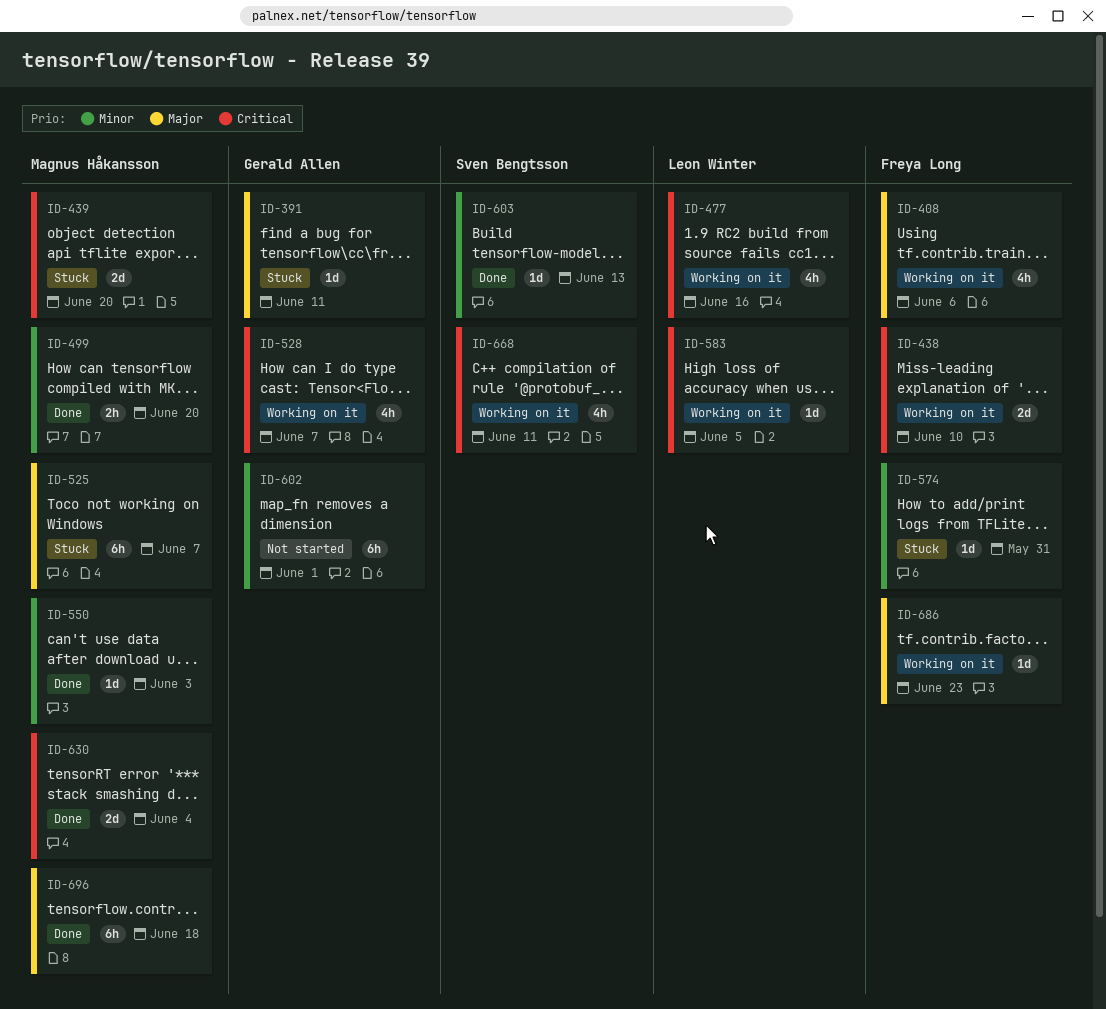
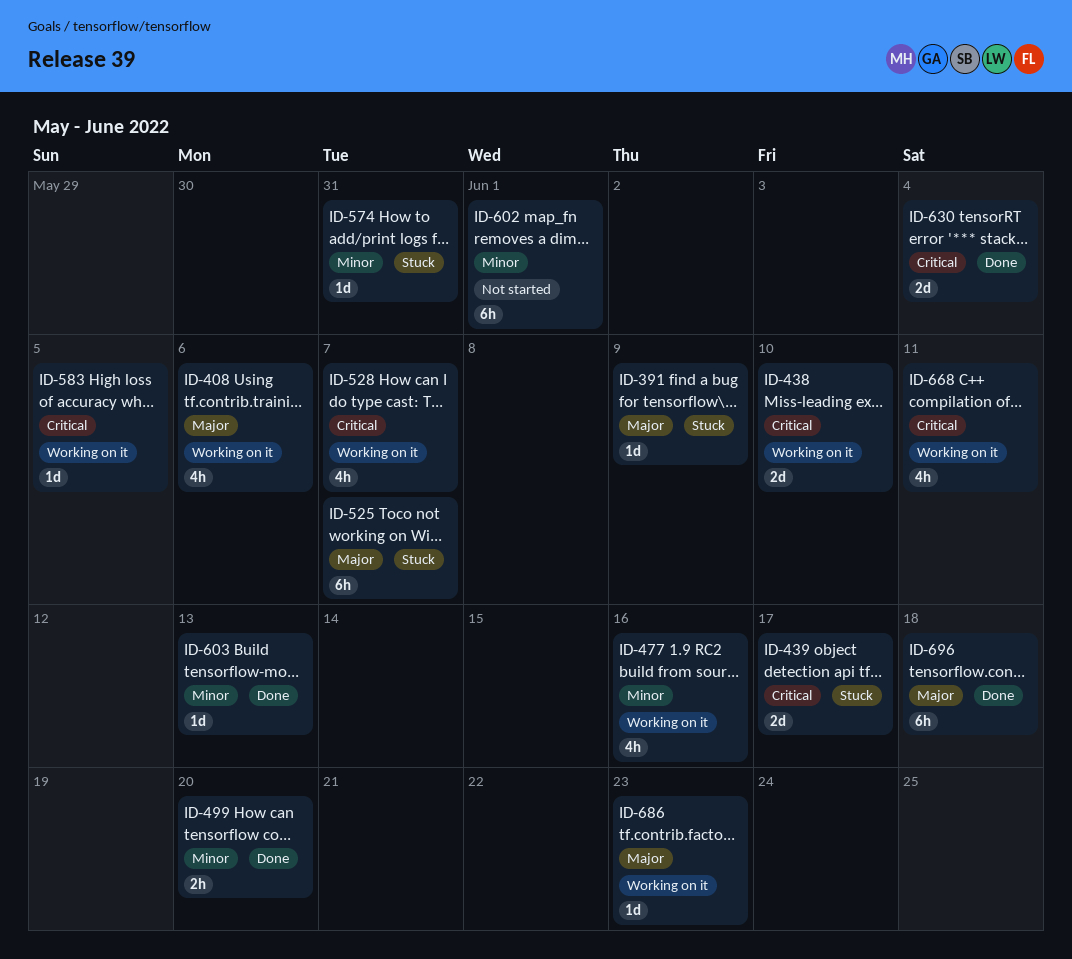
ID-391, due: Jun 11 -> Jun 9
ID-439, due: Jun 20 -> Jun 17
ID-477, priority: Critical -> Minor
ID-550: present -> none

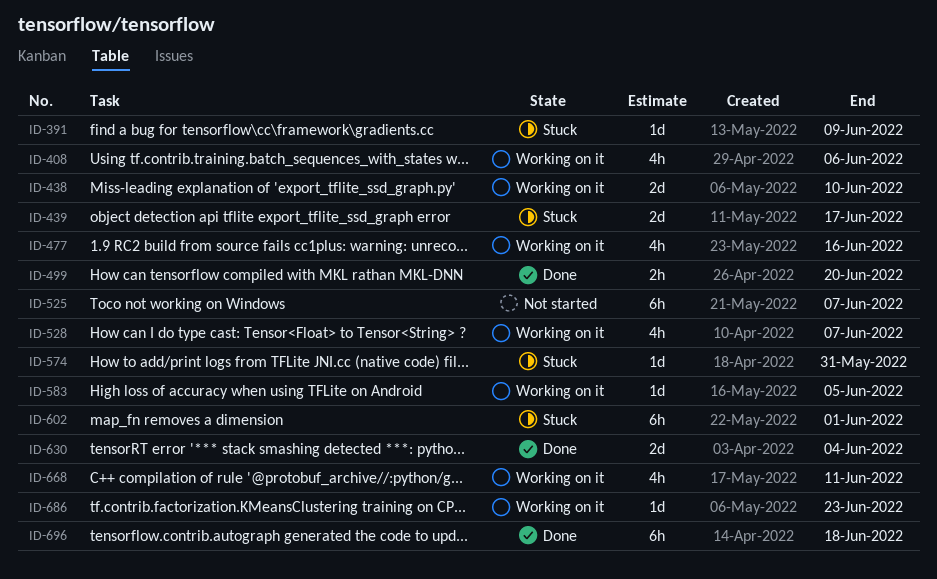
ID-525, status: Stuck -> Not started
ID-602, status: Not started -> Stuck
ID-603: present -> none

